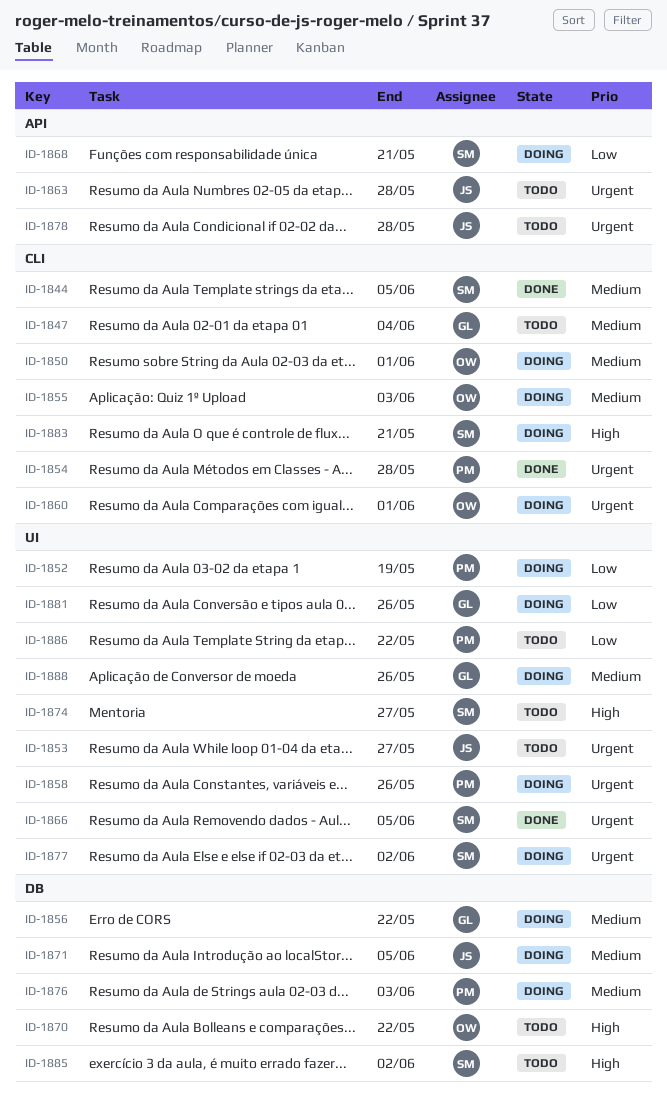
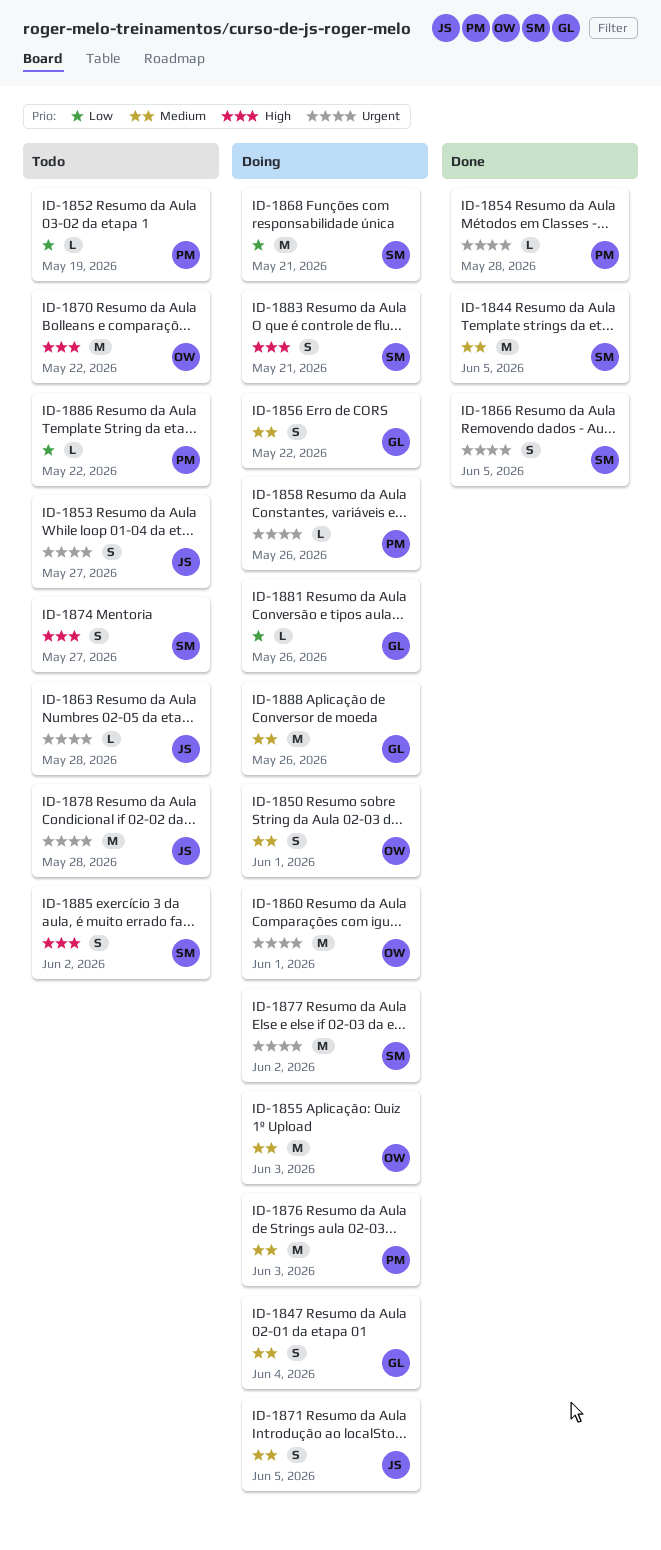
ID-1847, status: Todo -> Doing
ID-1852, status: Doing -> Todo

